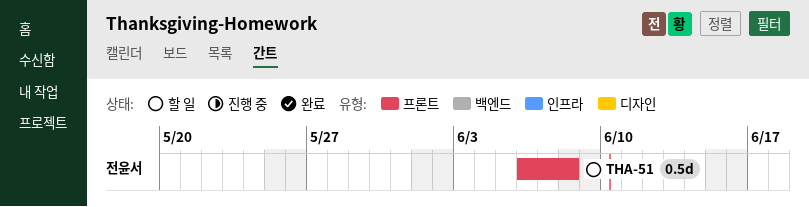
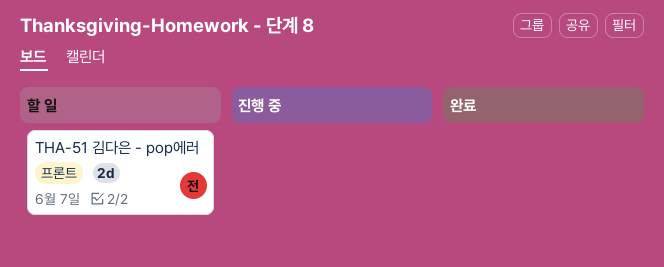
THA-51, estimate: 0.5d -> 2d
THA-51, due: Jun 8 -> Jun 7

